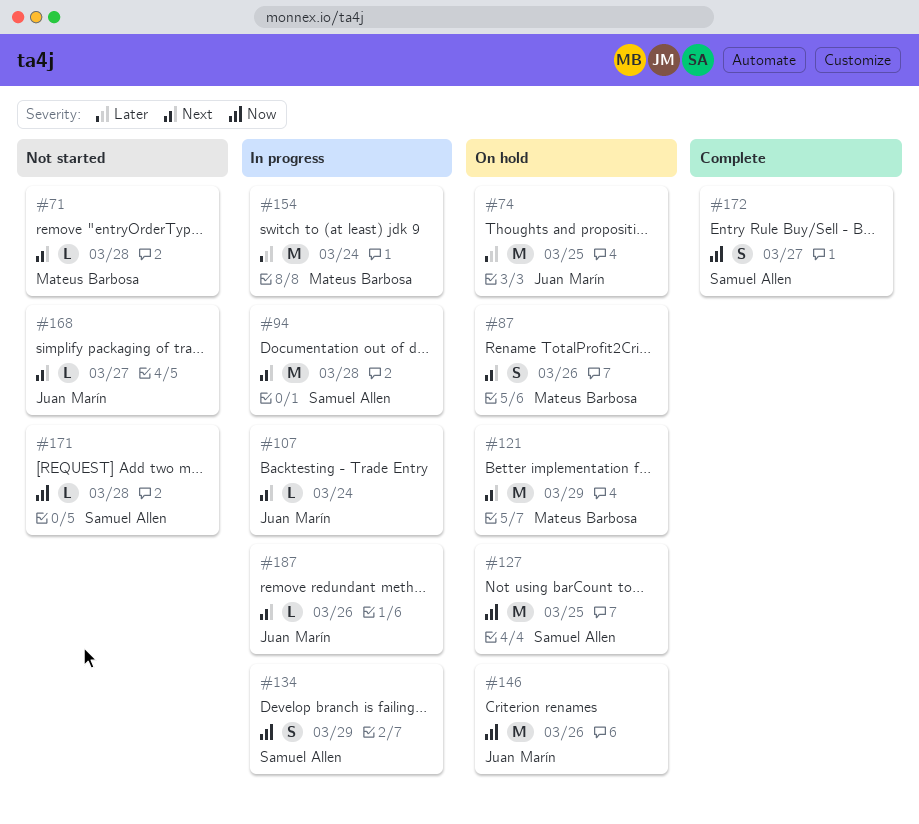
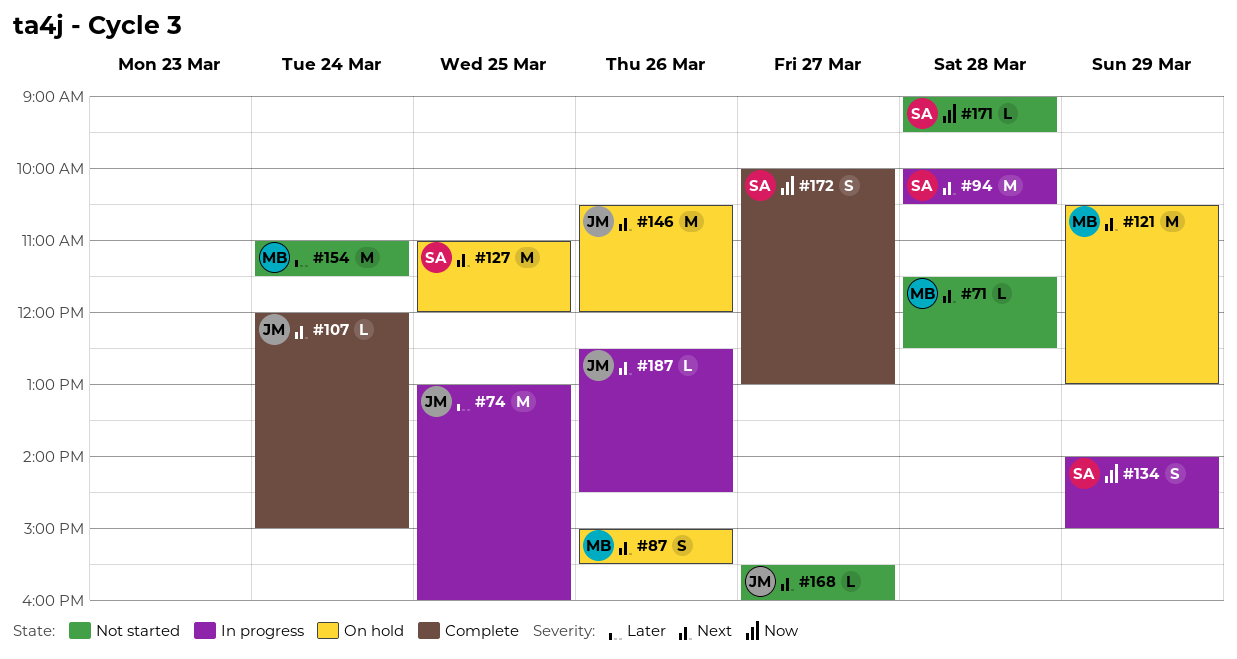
#74, status: On hold -> In progress
#107, status: In progress -> Complete
#127, priority: Now -> Next
#146, priority: Now -> Next
#154, status: In progress -> Not started

